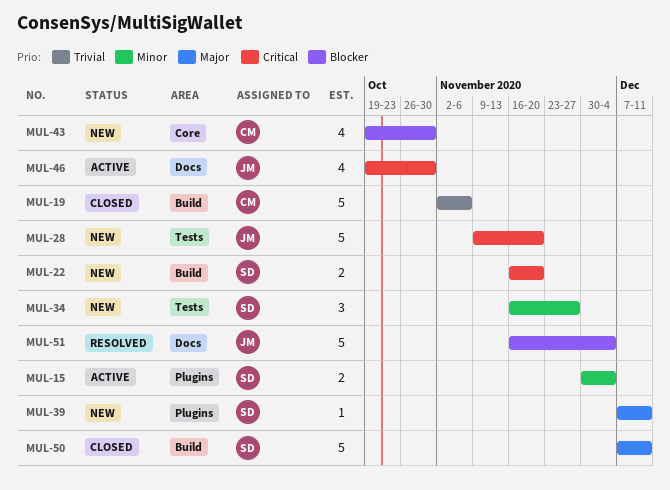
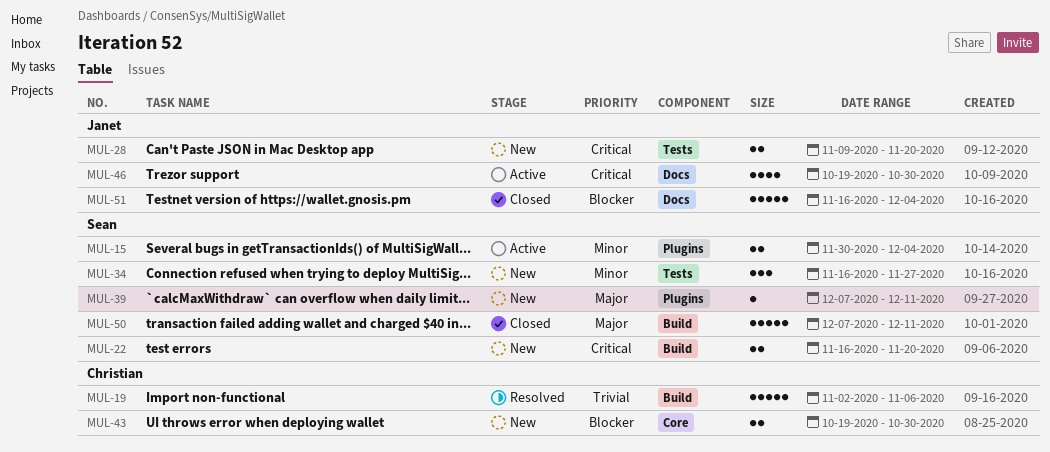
MUL-19, status: Closed -> Resolved
MUL-28, estimate: 5 -> 2
MUL-43, estimate: 4 -> 2
MUL-51, status: Resolved -> Closed

